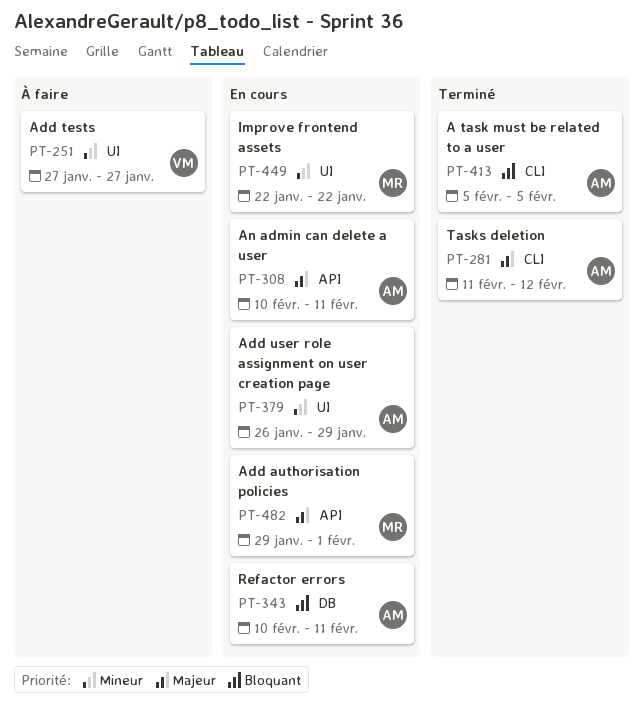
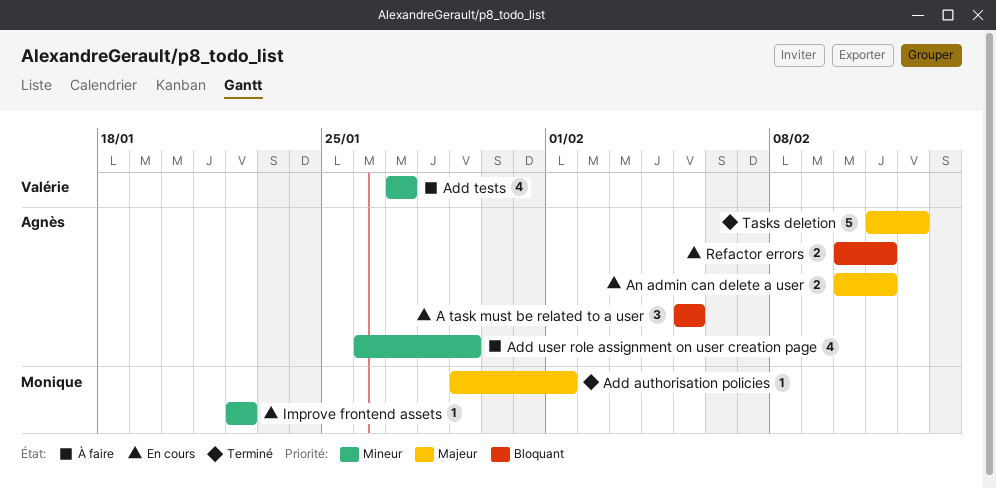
A task must be related to a user, status: Terminé -> En cours
Add authorisation policies, status: En cours -> Terminé
Add user role assignment on user creation page, status: En cours -> À faire

